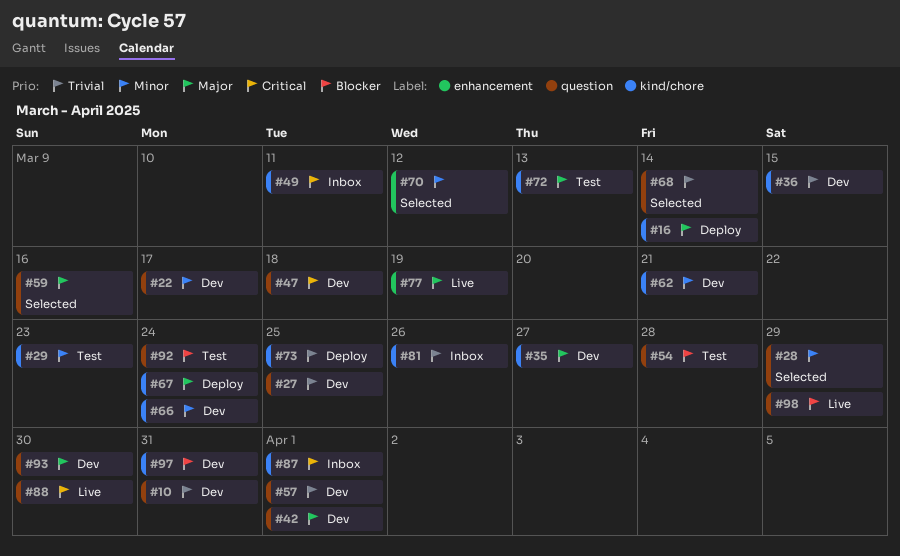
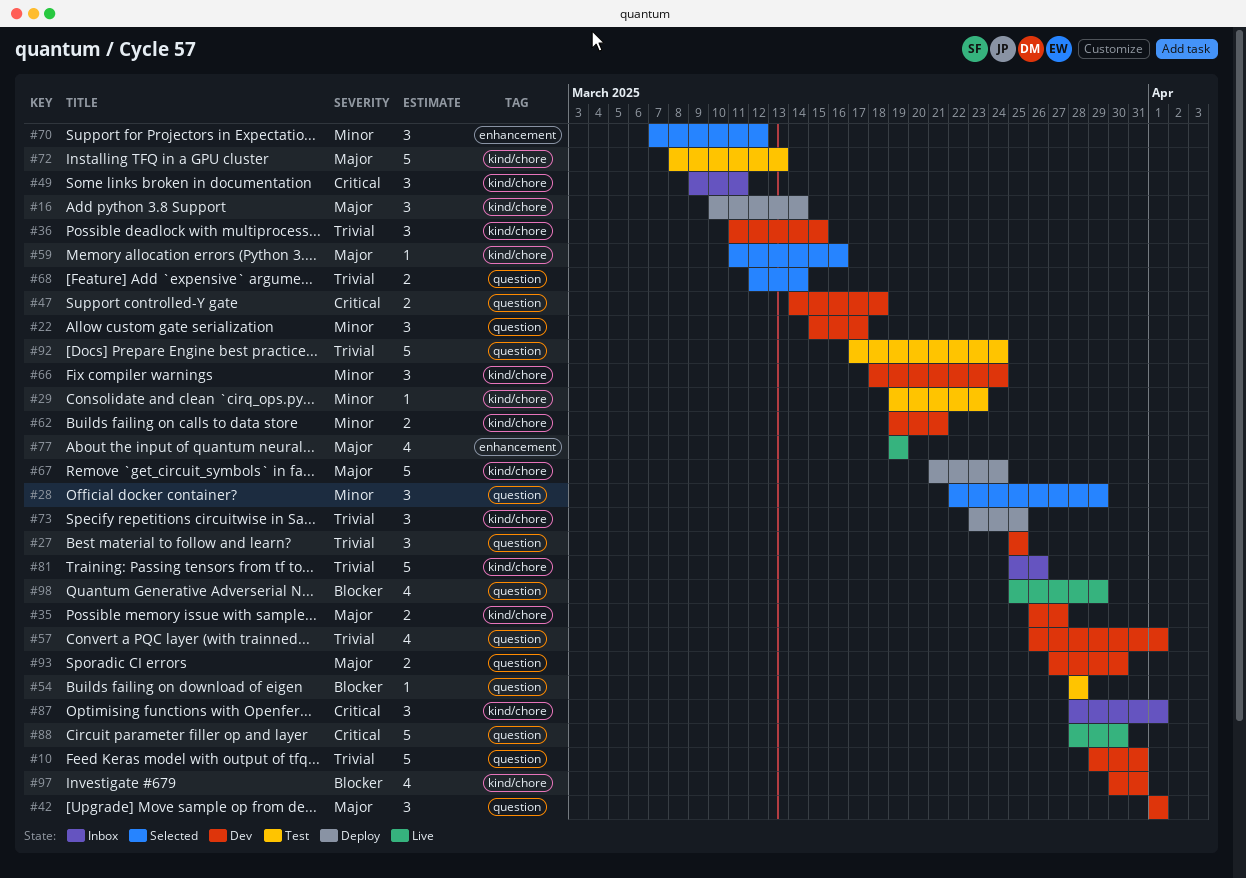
#59, label: question -> kind/chore
#92, priority: Blocker -> Trivial

